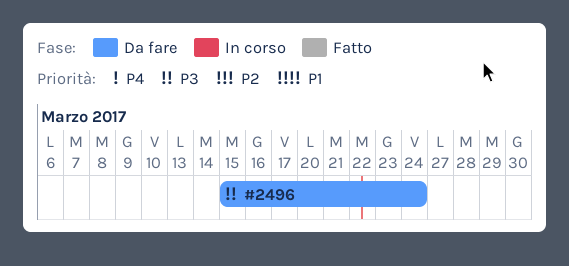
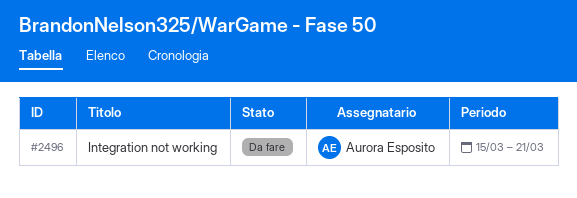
#2496, due: Mar 24 -> Mar 21

